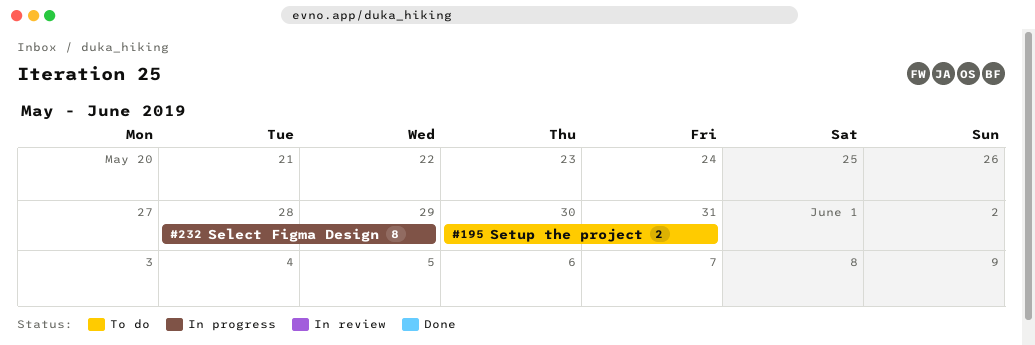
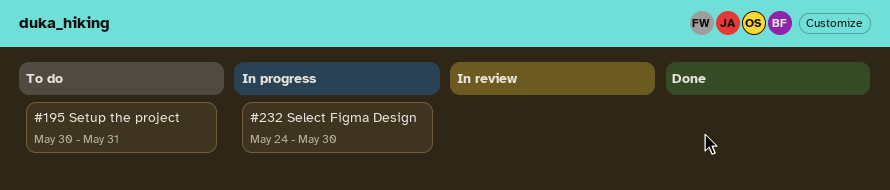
#232, start: May 28 -> May 24
#232, due: May 29 -> May 30

